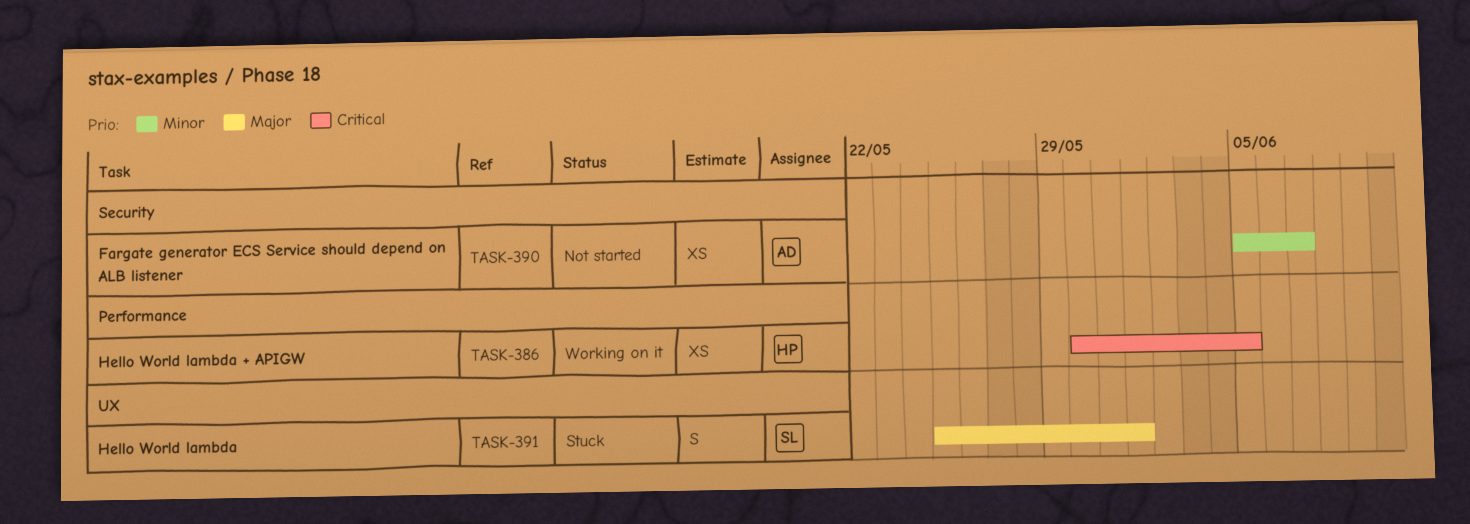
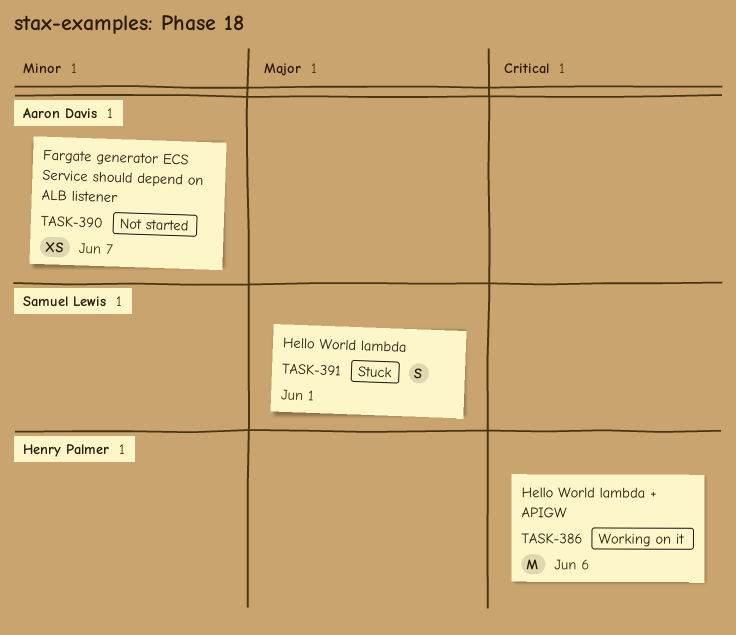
TASK-386, estimate: XS -> M
TASK-386, due: Jun 5 -> Jun 6

